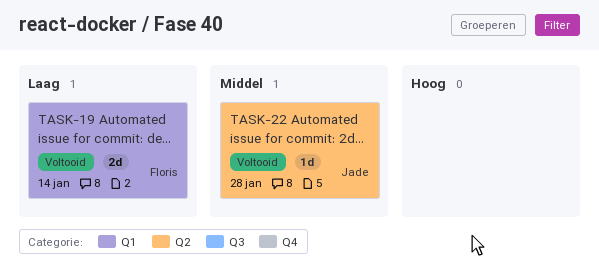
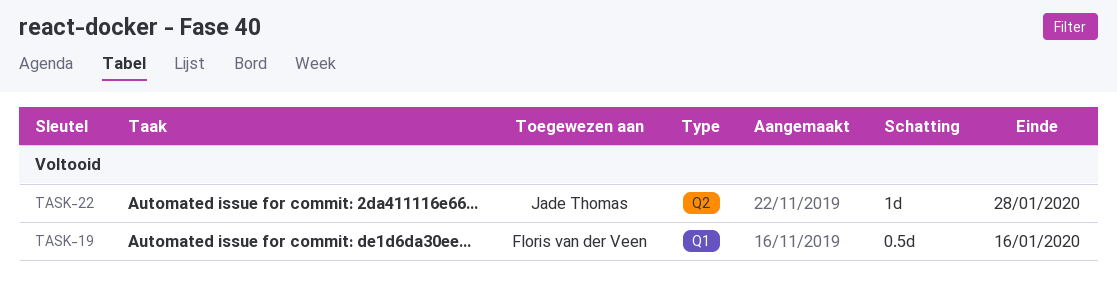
TASK-19, estimate: 2d -> 0.5d
TASK-19, due: Jan 14 -> Jan 16

